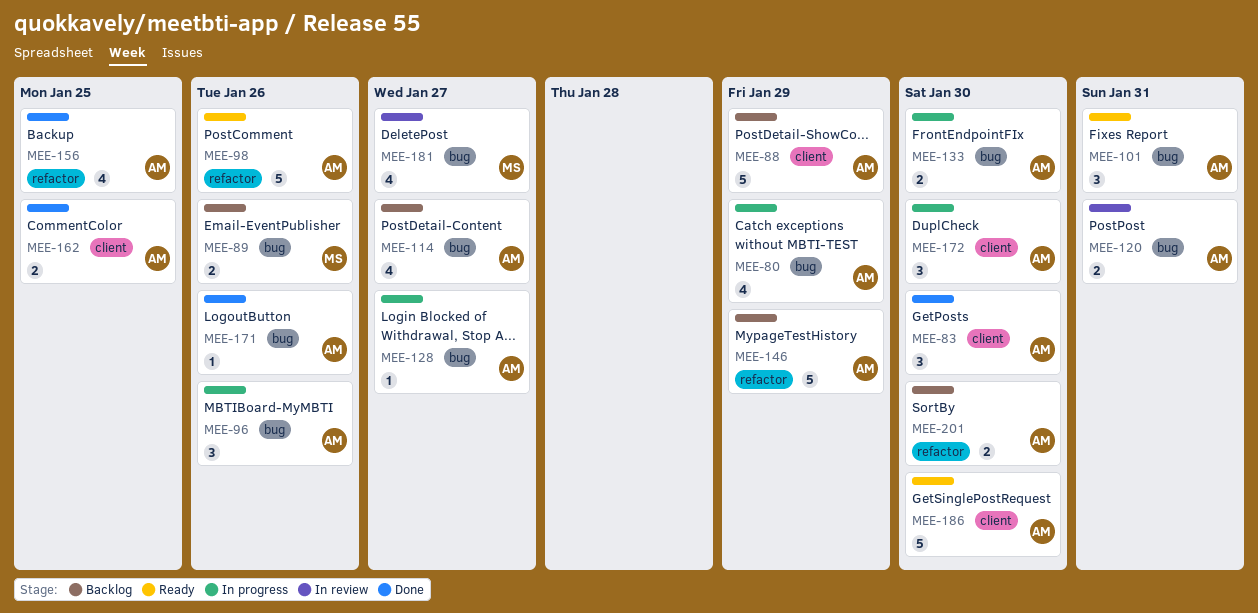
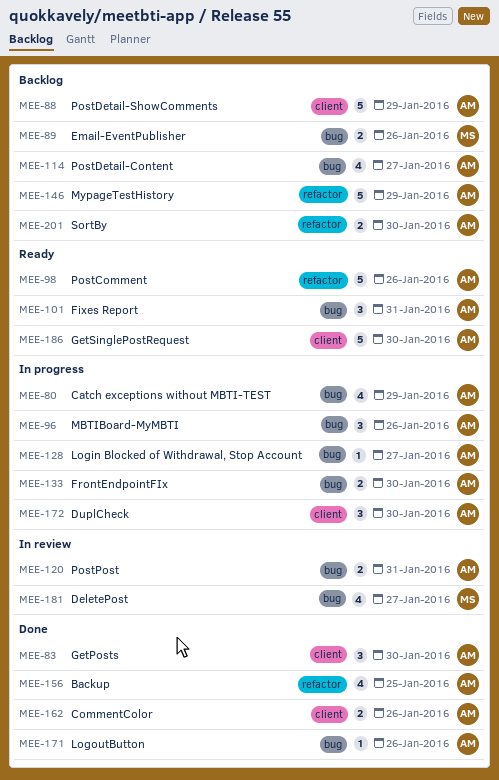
MEE-162, due: Jan 25 -> Jan 26

